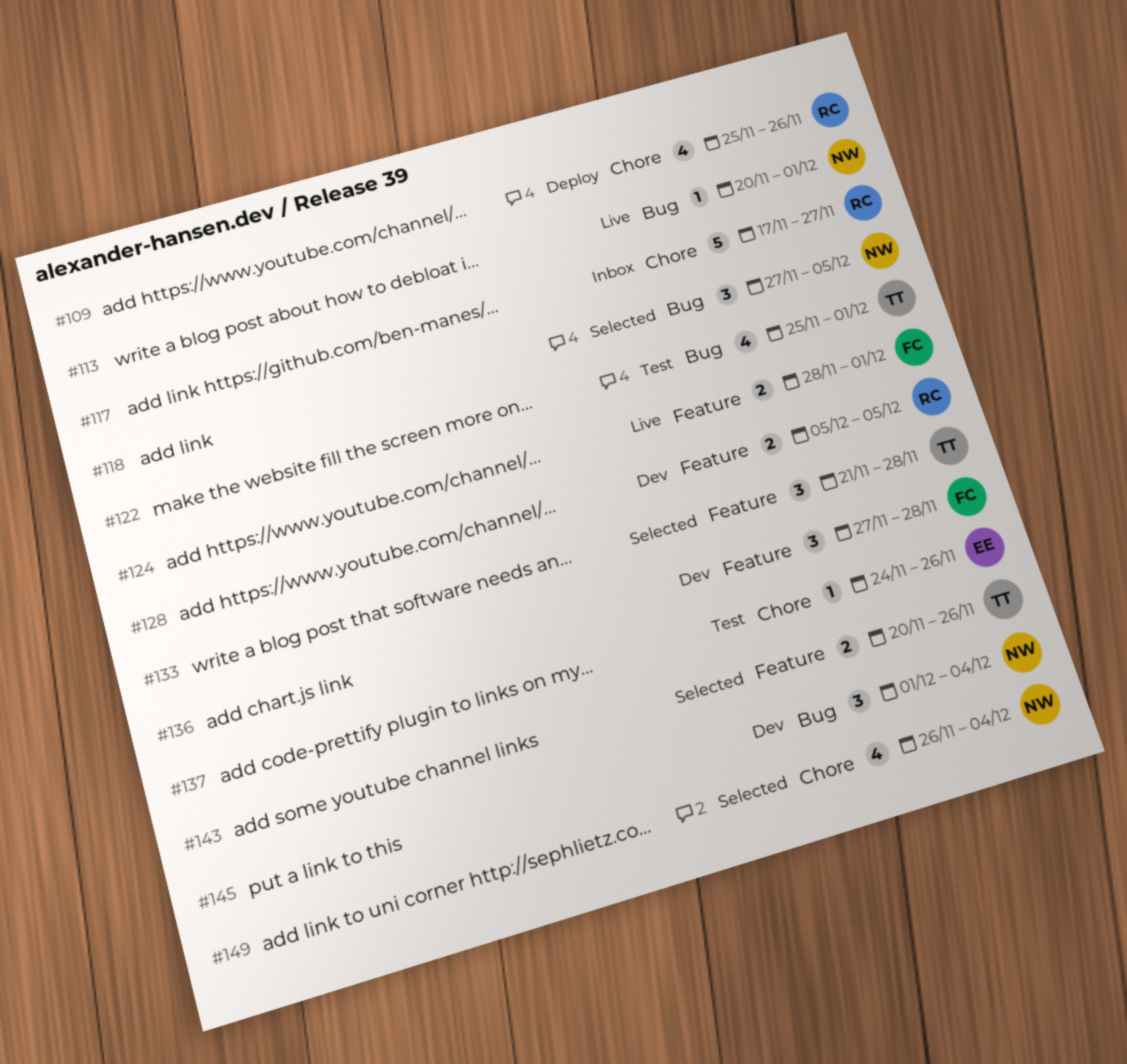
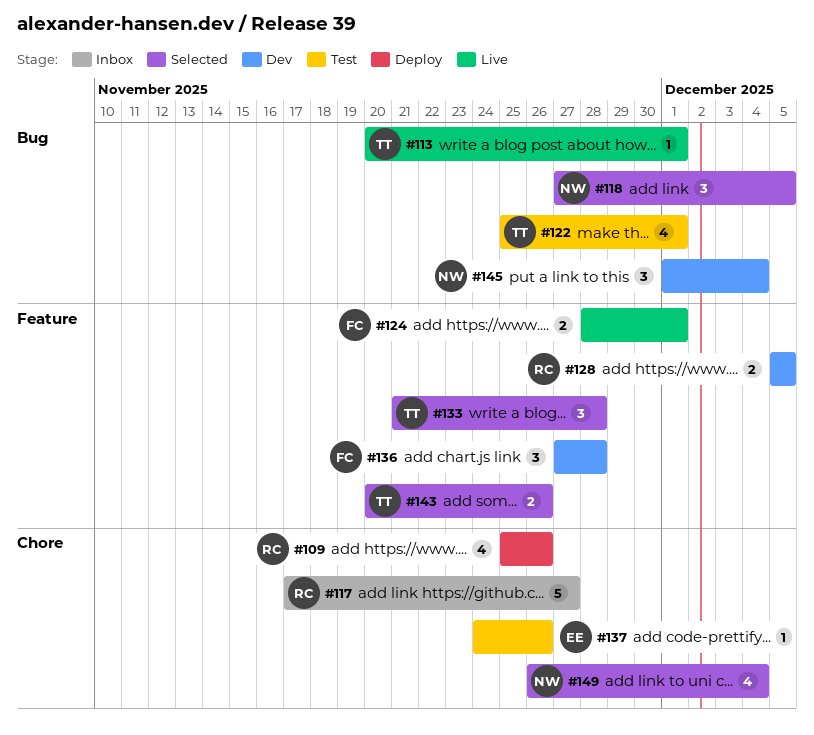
#113, owner: NW -> TT

